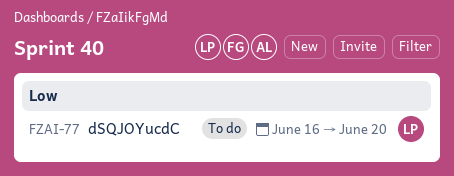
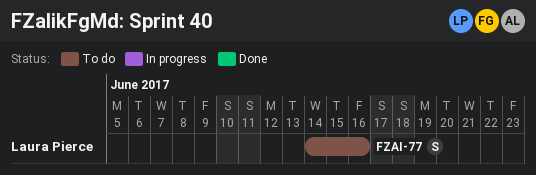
FZAI-77, start: Jun 16 -> Jun 14
FZAI-77, due: Jun 20 -> Jun 16

